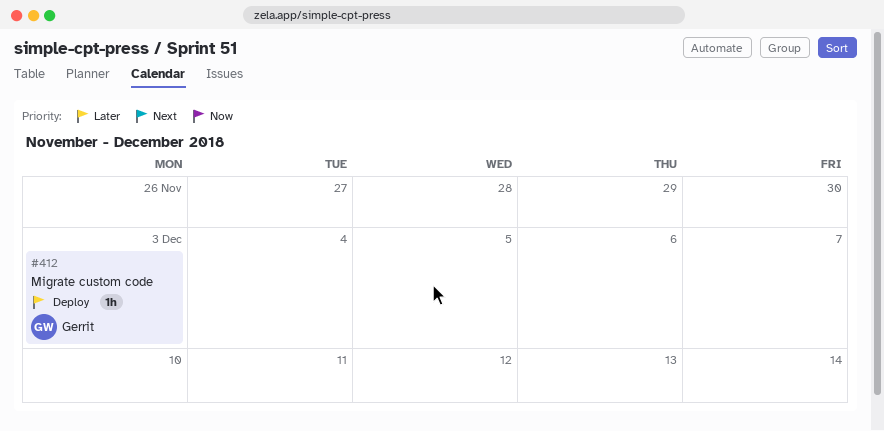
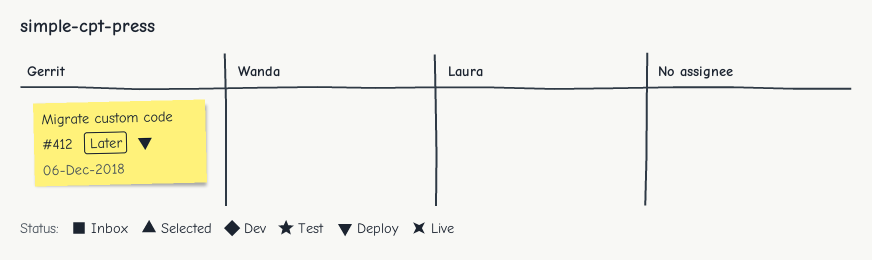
#412, due: Dec 3 -> Dec 6

